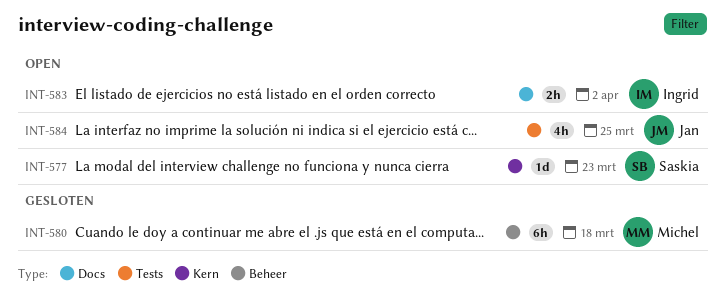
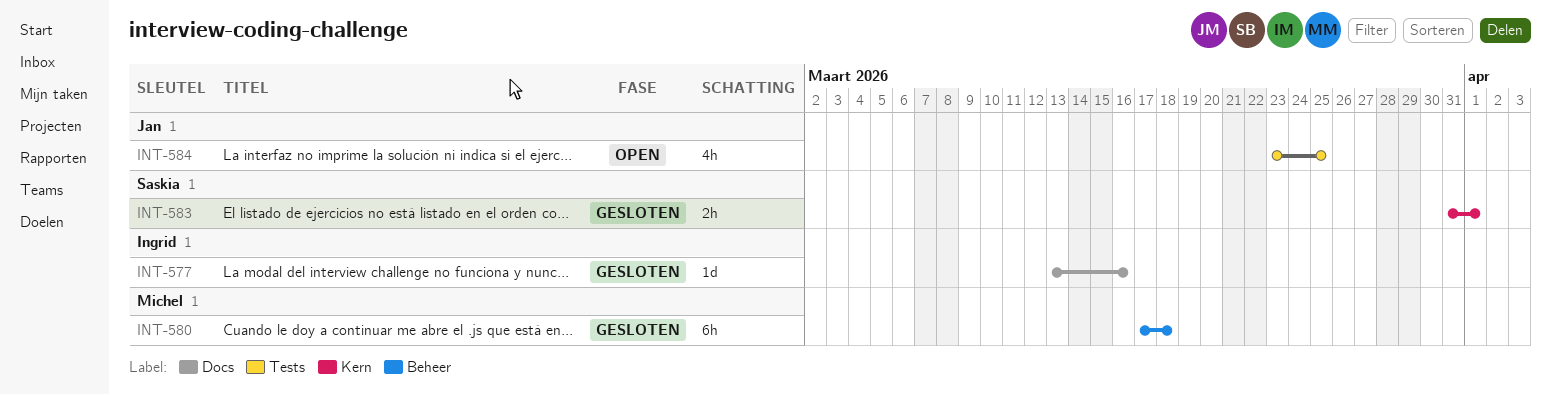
INT-577, status: Open -> Gesloten
INT-577, owner: Saskia -> Ingrid
INT-577, label: Kern -> Docs
INT-577, due: Mar 23 -> Mar 16
INT-583, status: Open -> Gesloten
INT-583, owner: Ingrid -> Saskia
INT-583, label: Docs -> Kern
INT-583, due: Apr 2 -> Apr 1

